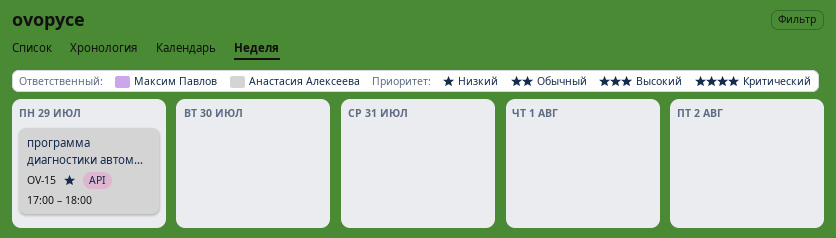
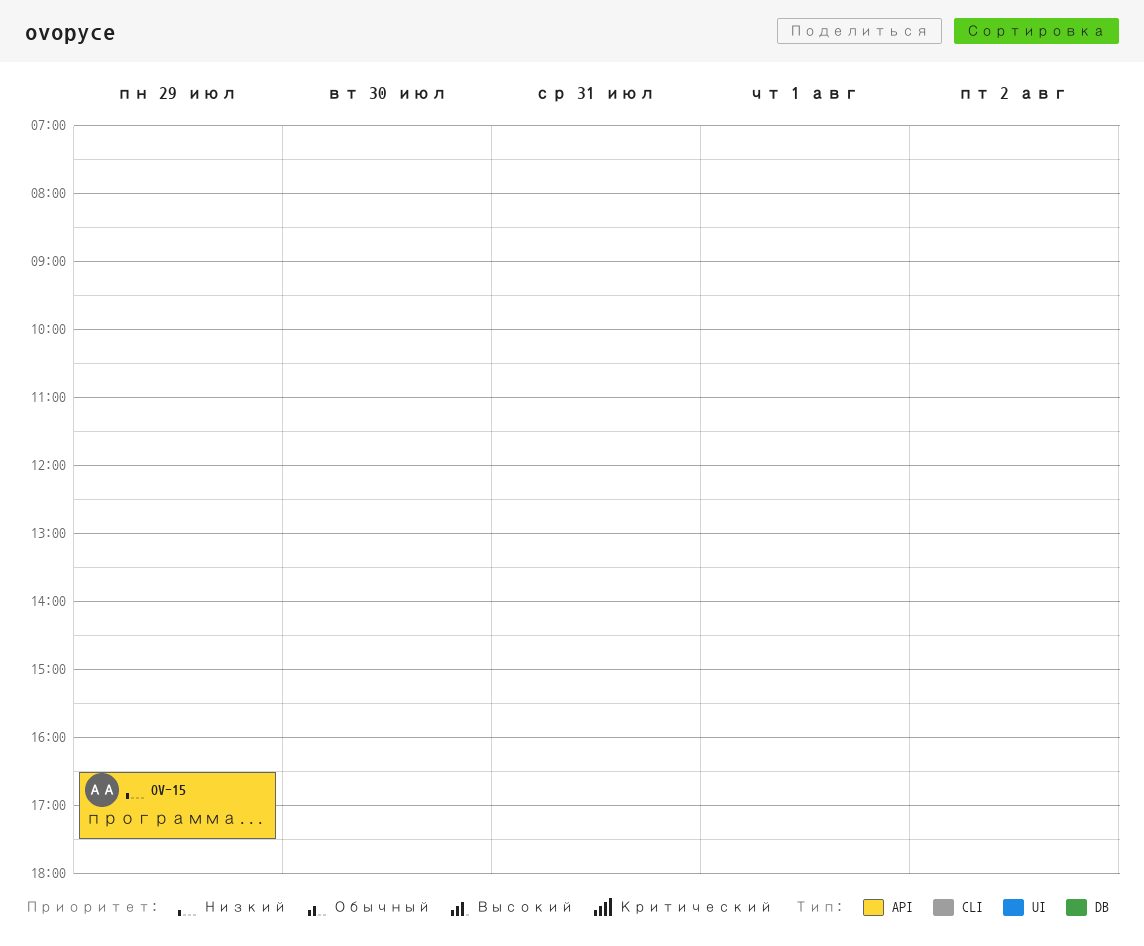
OV-15, begins: 17:00 -> 16:30
OV-15, ends: 18:00 -> 17:30

